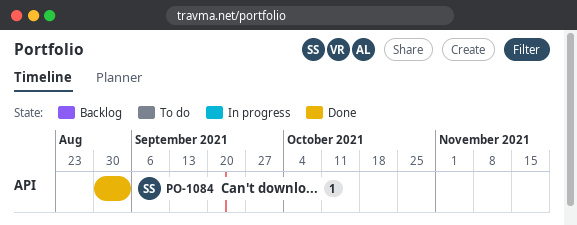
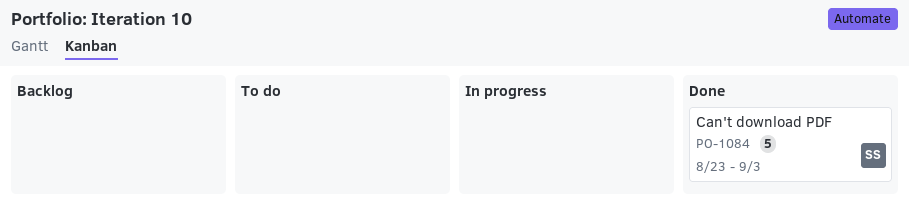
PO-1084, estimate: 1 -> 5
PO-1084, start: Aug 30 -> Aug 23

